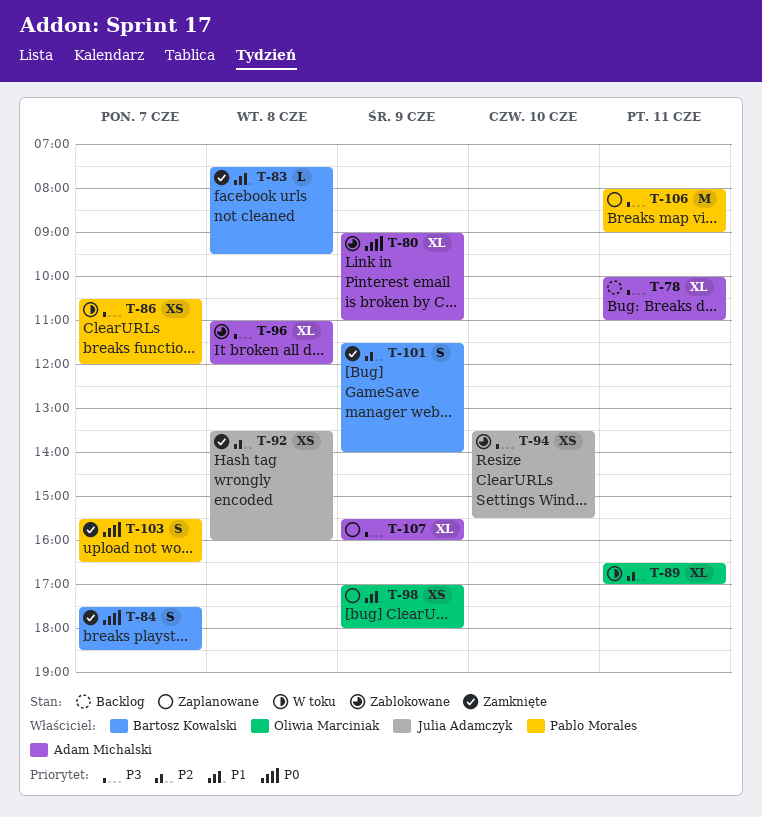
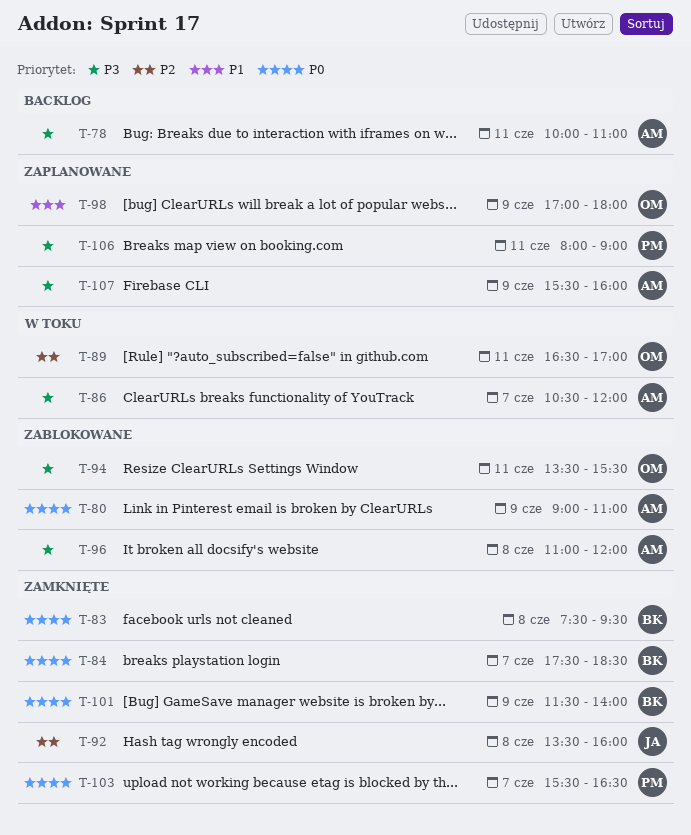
T-83, priority: P1 -> P0
T-86, owner: Pablo Morales -> Adam Michalski
T-94, owner: Julia Adamczyk -> Oliwia Marciniak
T-94, day: Jun 10 -> Jun 11
T-101, priority: P2 -> P0

